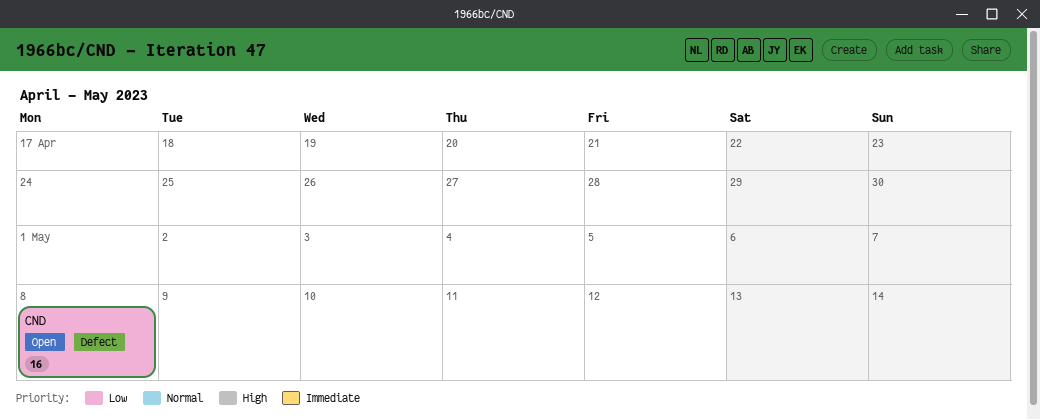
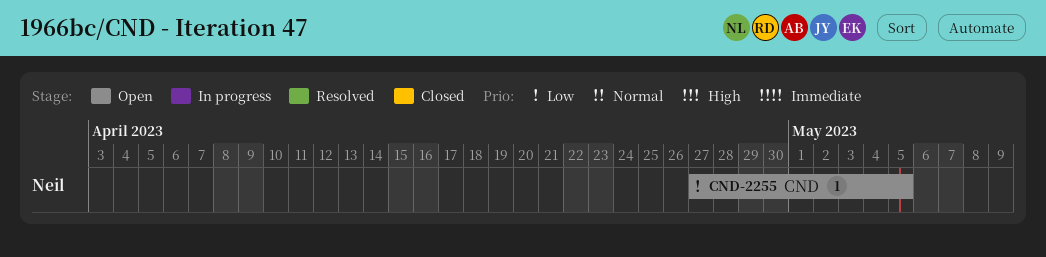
CND, estimate: 16 -> 1
CND, due: May 8 -> May 5

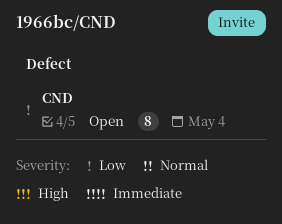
CND, estimate: 1 -> 8
CND, due: May 5 -> May 4

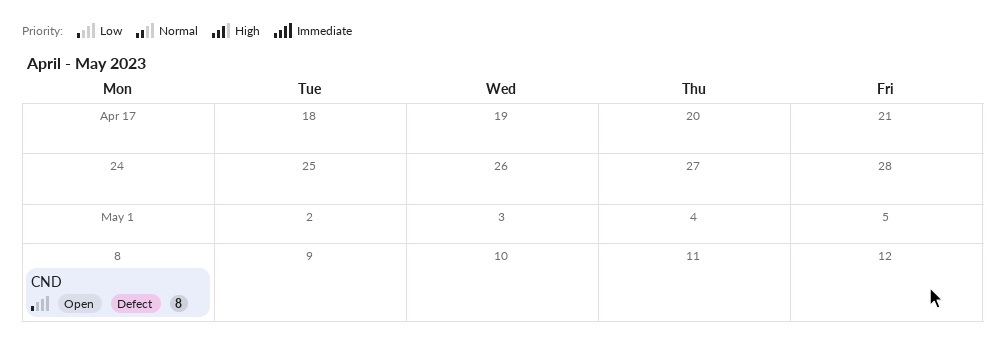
CND, due: May 4 -> May 8

